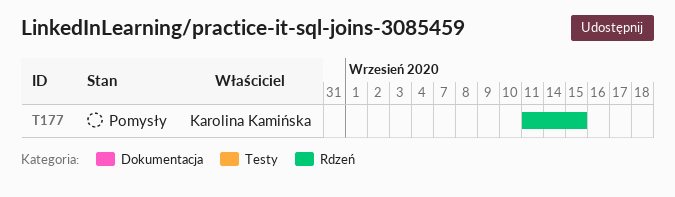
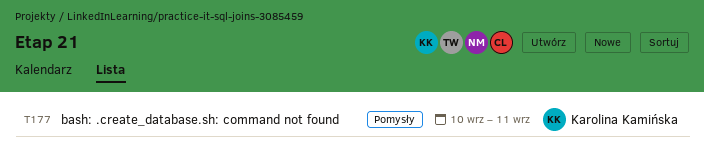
T177, start: Sep 11 -> Sep 10
T177, due: Sep 15 -> Sep 11

